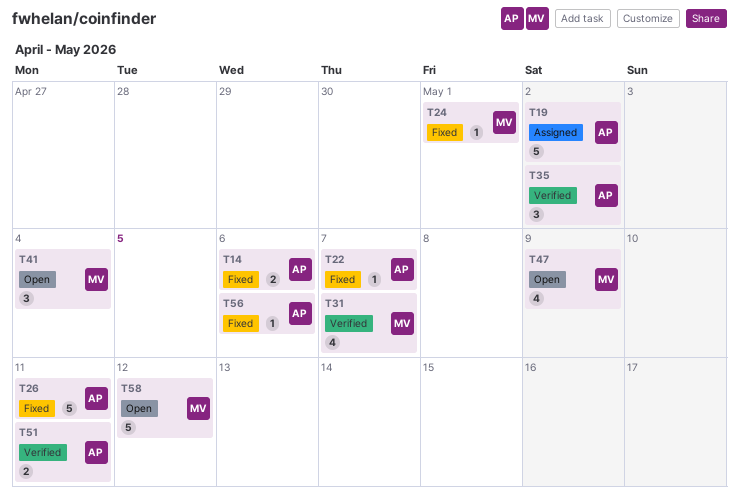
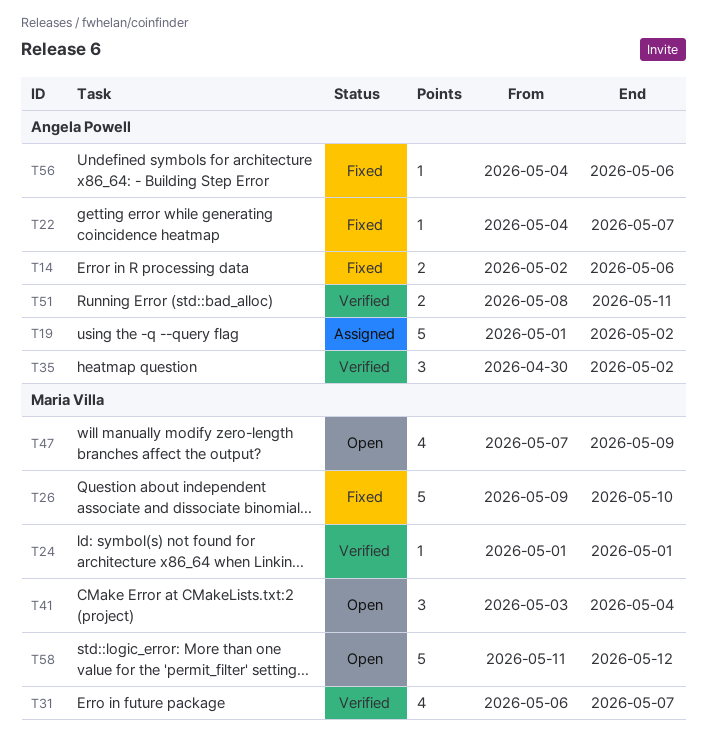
T24, status: Fixed -> Verified
T26, owner: Angela Powell -> Maria Villa
T26, due: May 11 -> May 10

